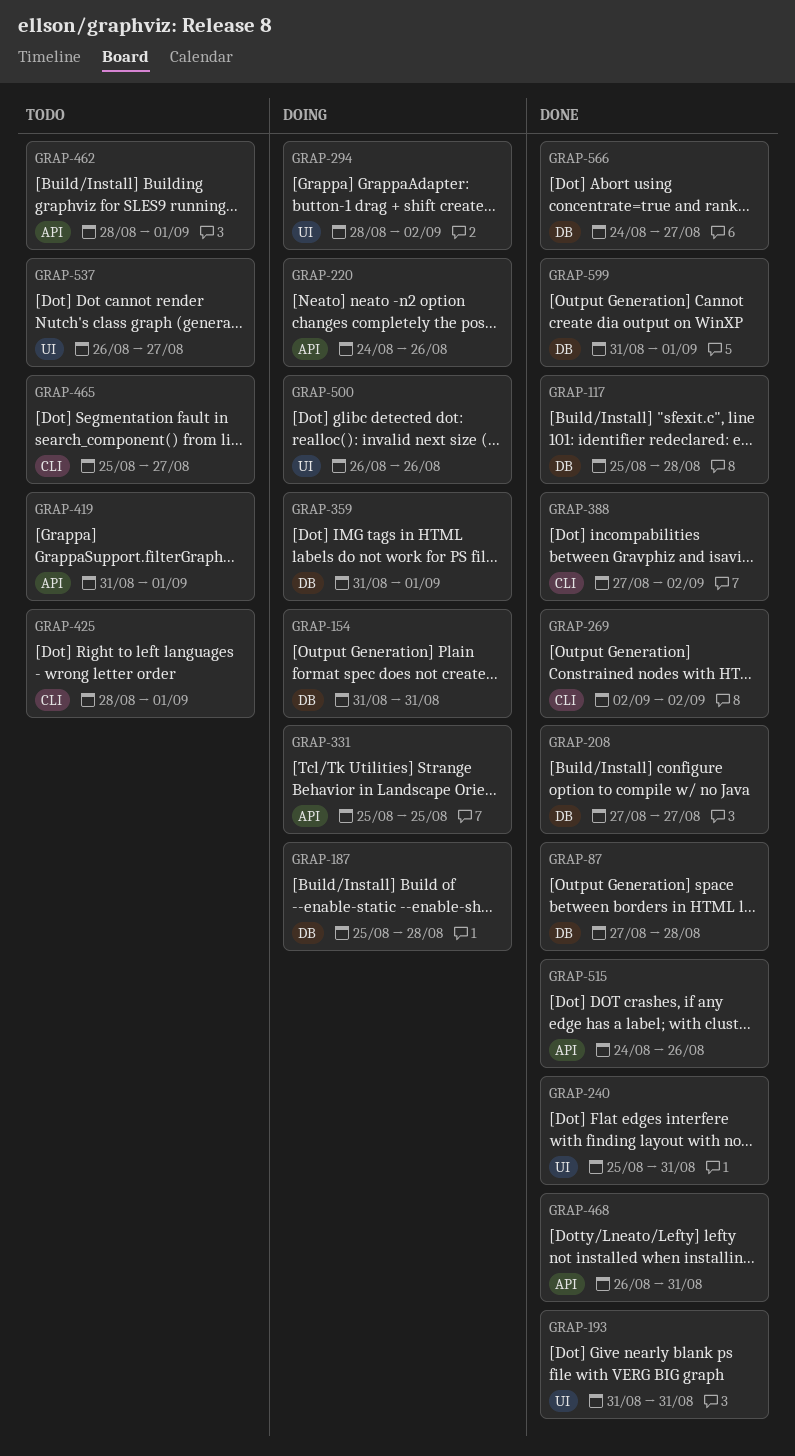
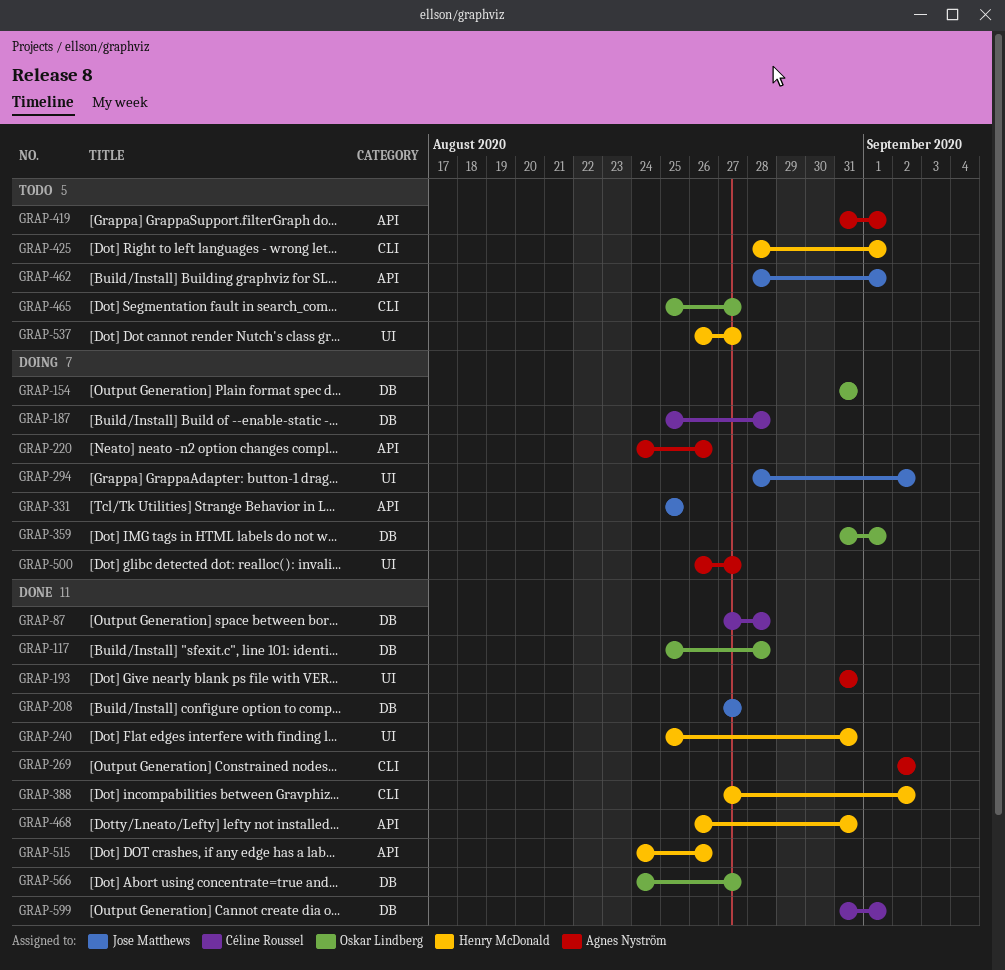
GRAP-500, due: Aug 26 -> Aug 27

